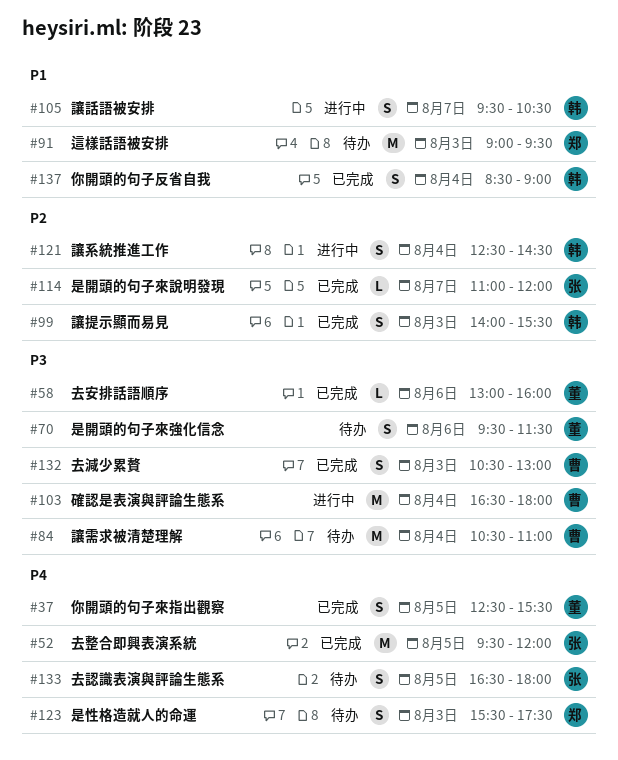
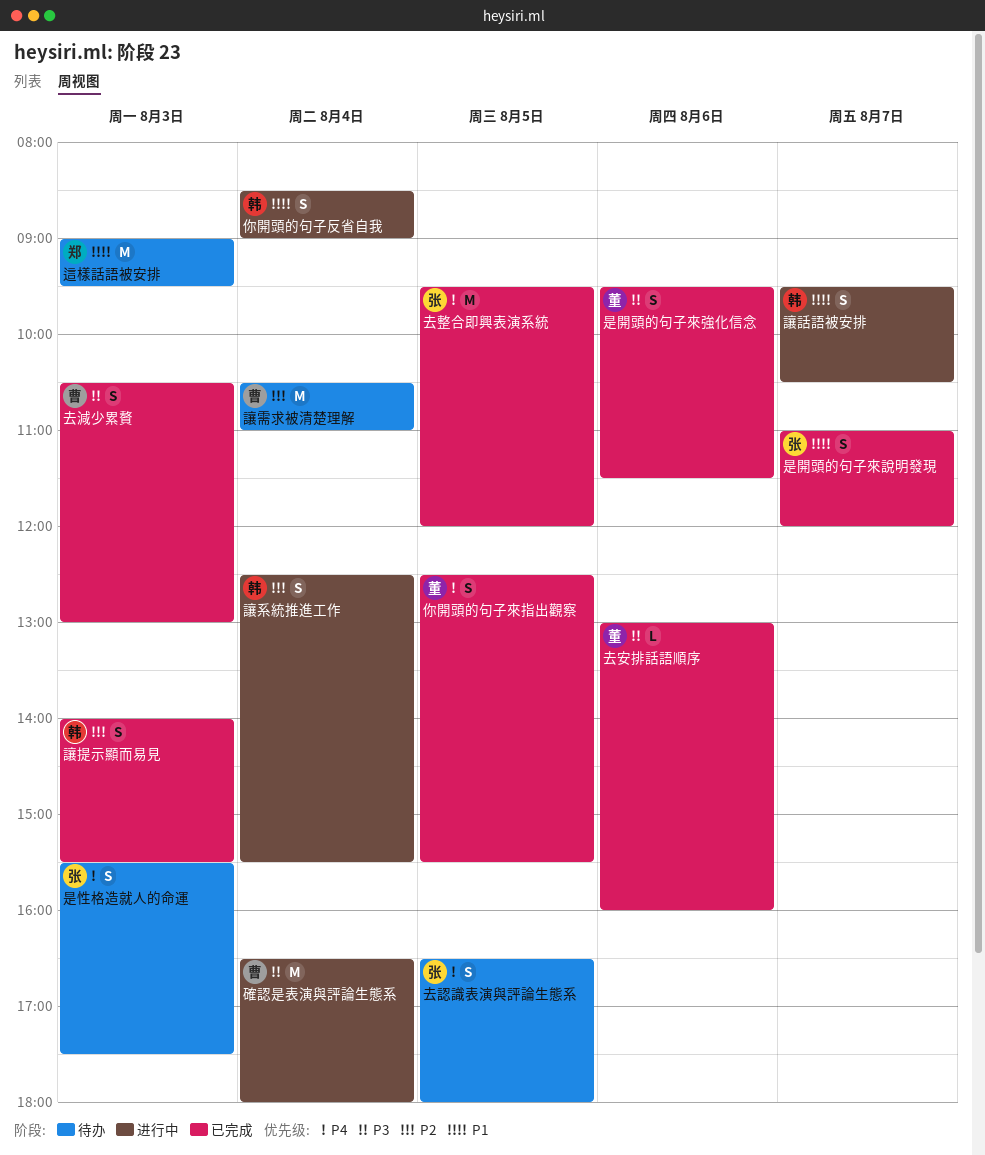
你開頭的句子反省自我, status: 已完成 -> 进行中
是性格造就人的命運, owner: 郑 -> 张
是開頭的句子來強化信念, status: 待办 -> 已完成
是開頭的句子來說明發現, priority: P2 -> P1
是開頭的句子來說明發現, estimate: L -> S
讓系統推進工作, ends: 14:30 -> 15:30
讓需求被清楚理解, priority: P3 -> P2

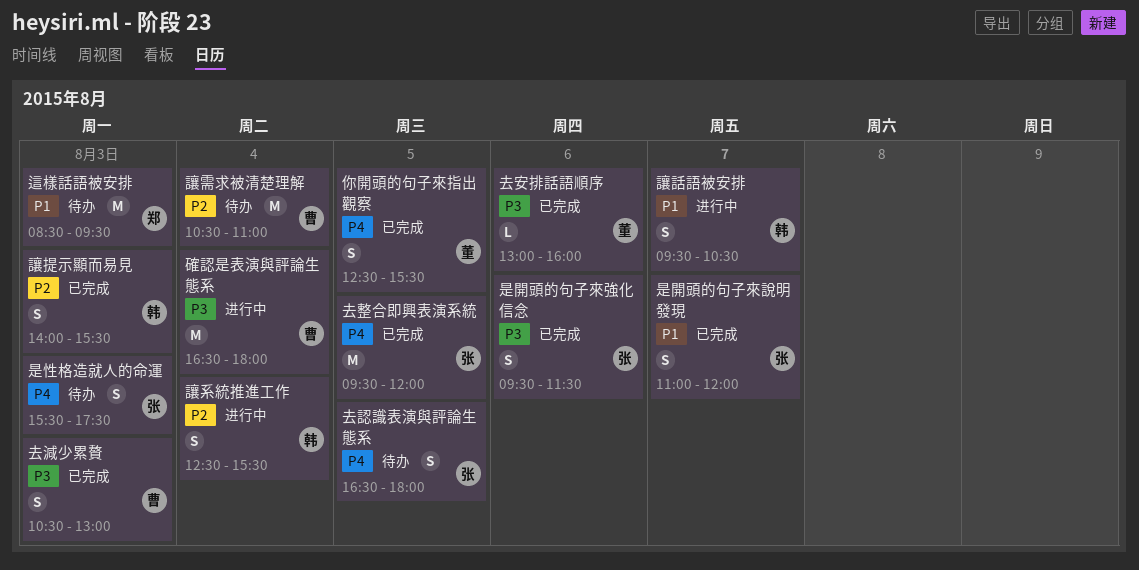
你開頭的句子反省自我: present -> none
是開頭的句子來強化信念, owner: 董 -> 张
這樣話語被安排, begins: 09:00 -> 08:30

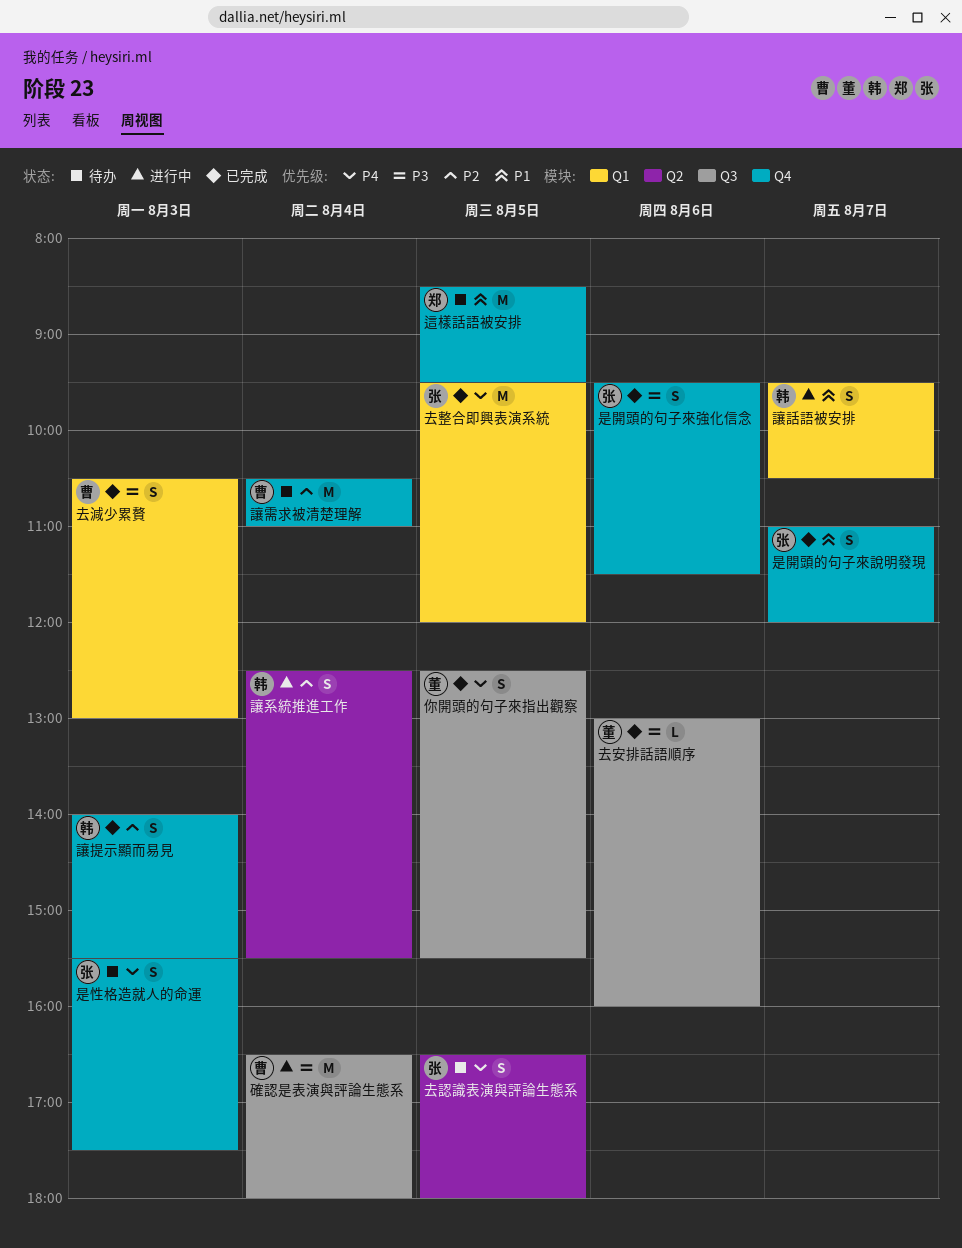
這樣話語被安排, day: Aug 3 -> Aug 5

